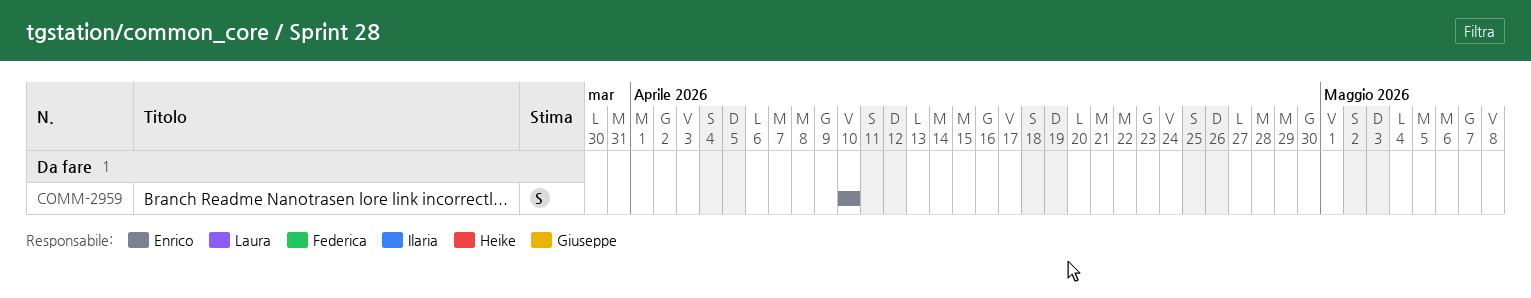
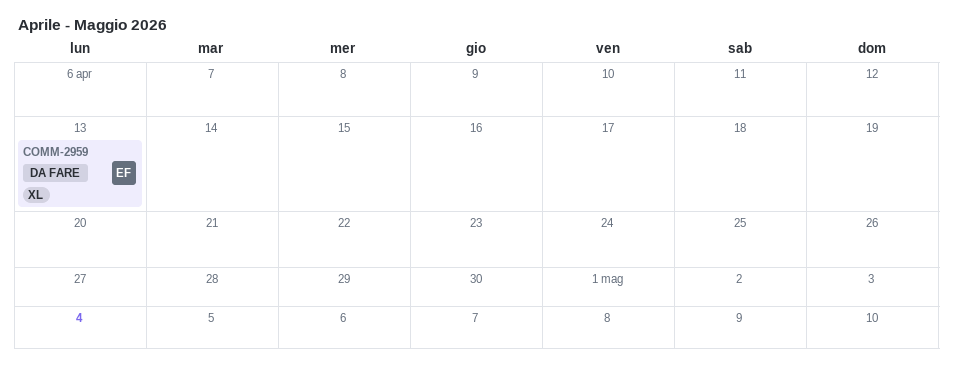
COMM-2959, estimate: S -> XL
COMM-2959, due: Apr 10 -> Apr 13

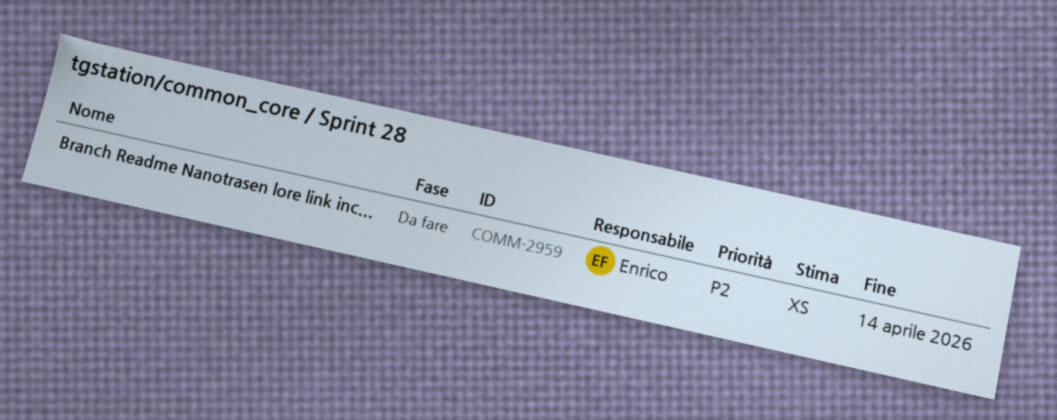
COMM-2959, estimate: XL -> XS
COMM-2959, due: Apr 13 -> Apr 14

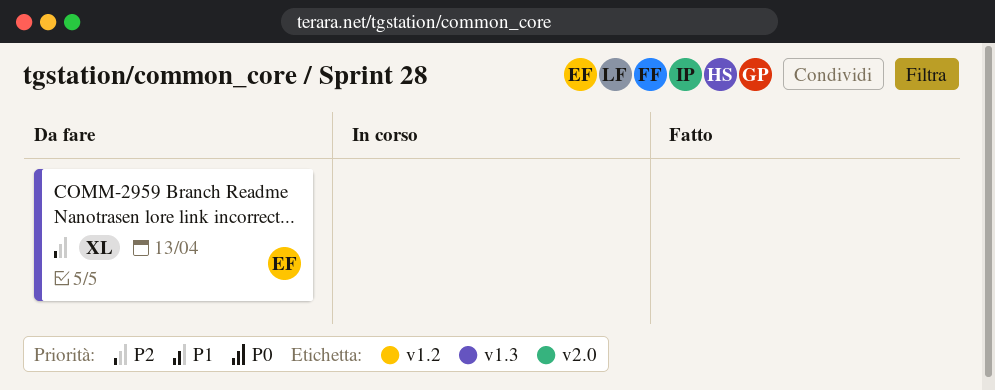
COMM-2959, estimate: XS -> XL
COMM-2959, due: Apr 14 -> Apr 13

